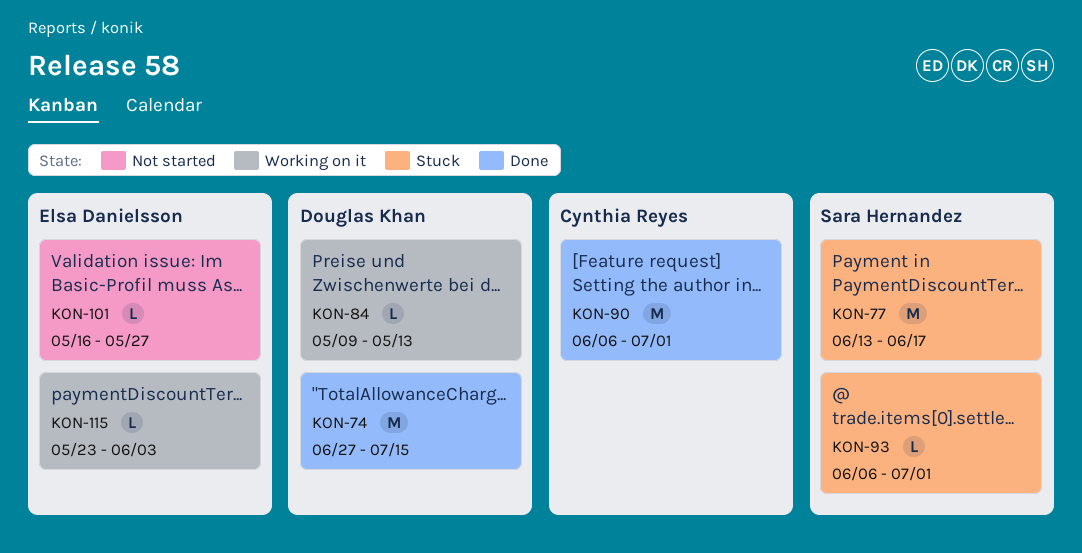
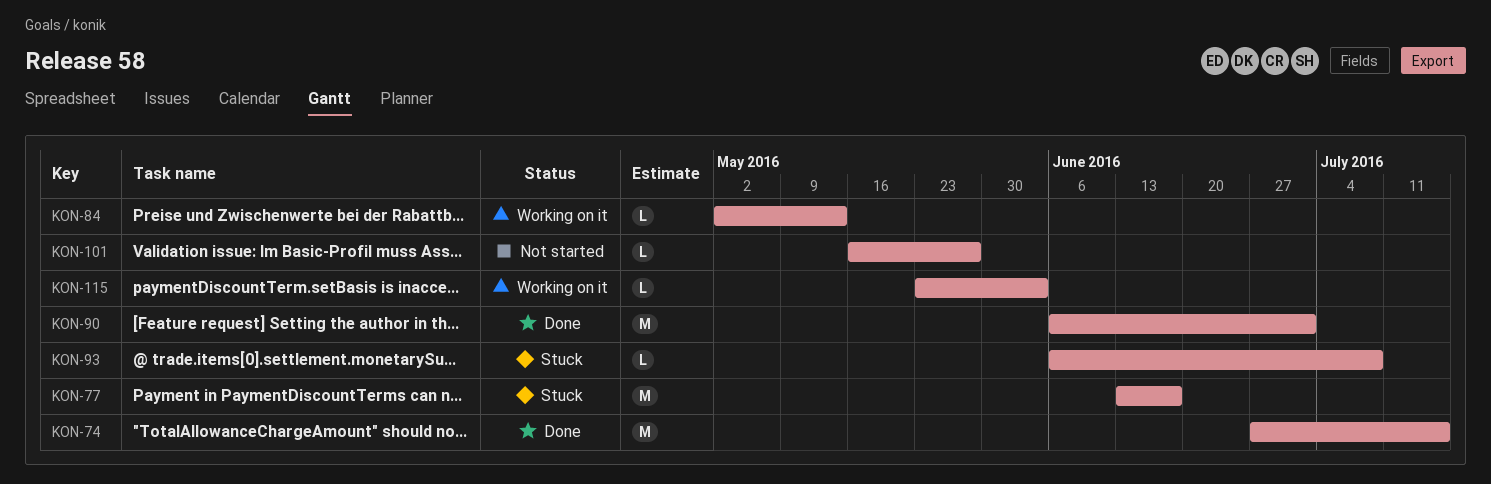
KON-84, start: May 9 -> May 2
KON-93, due: Jul 1 -> Jul 8

